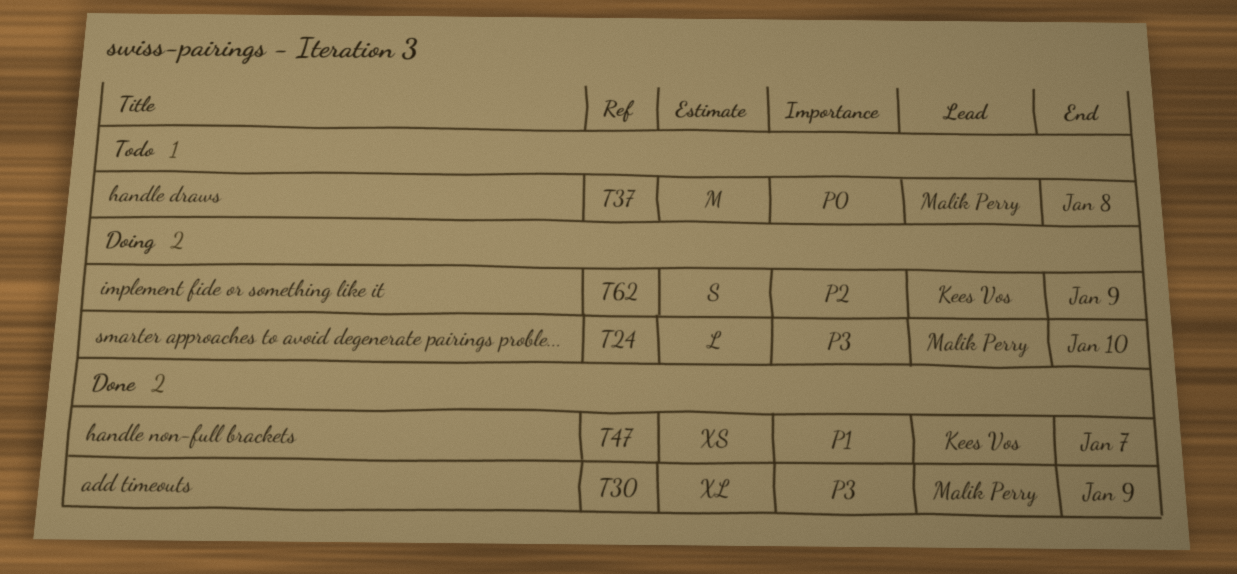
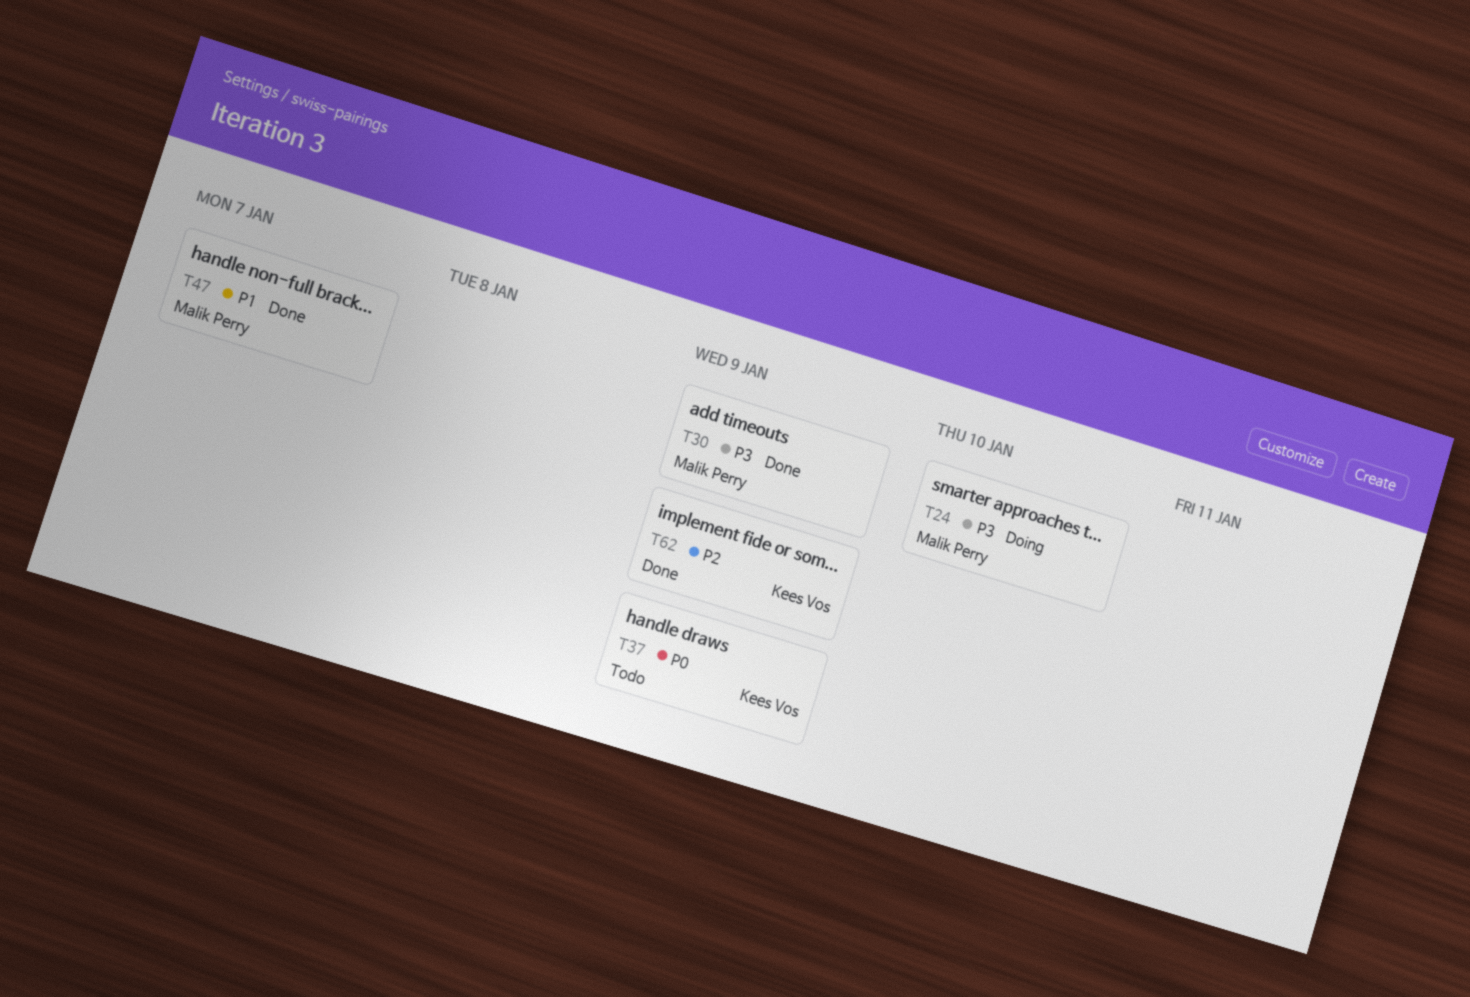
T37, owner: Malik Perry -> Kees Vos
T37, due: Jan 8 -> Jan 9
T47, owner: Kees Vos -> Malik Perry
T62, status: Doing -> Done

